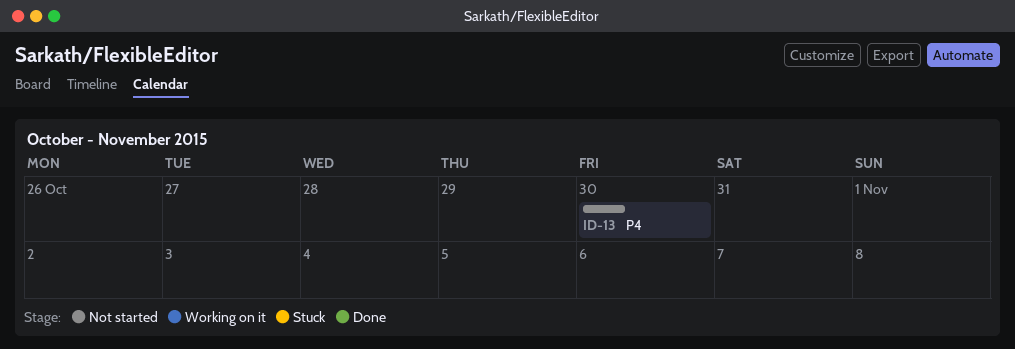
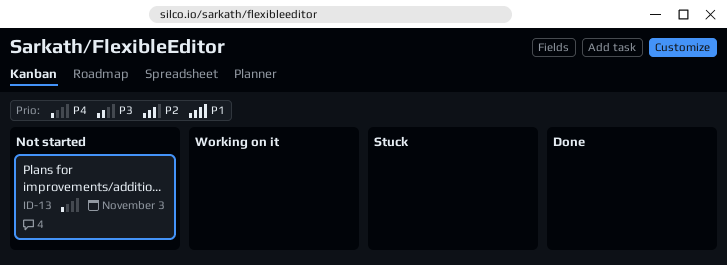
ID-13, due: Oct 30 -> Nov 3

